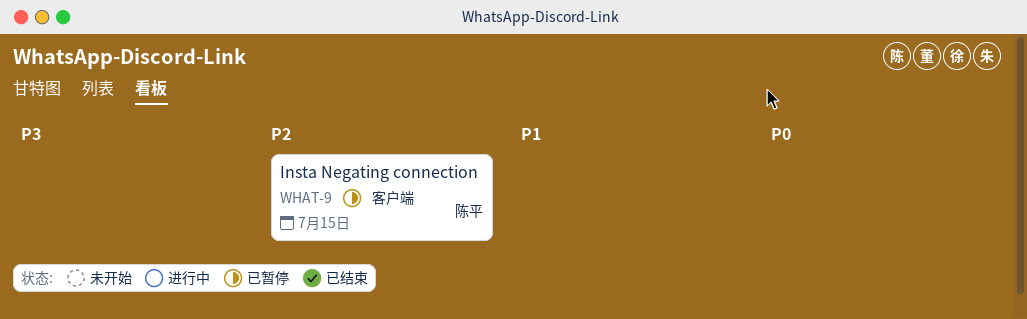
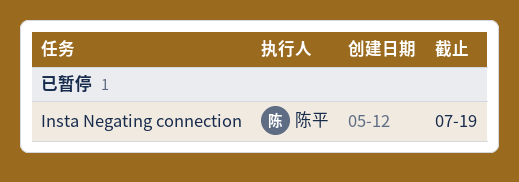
Insta Negating connection, due: Jul 15 -> Jul 19

